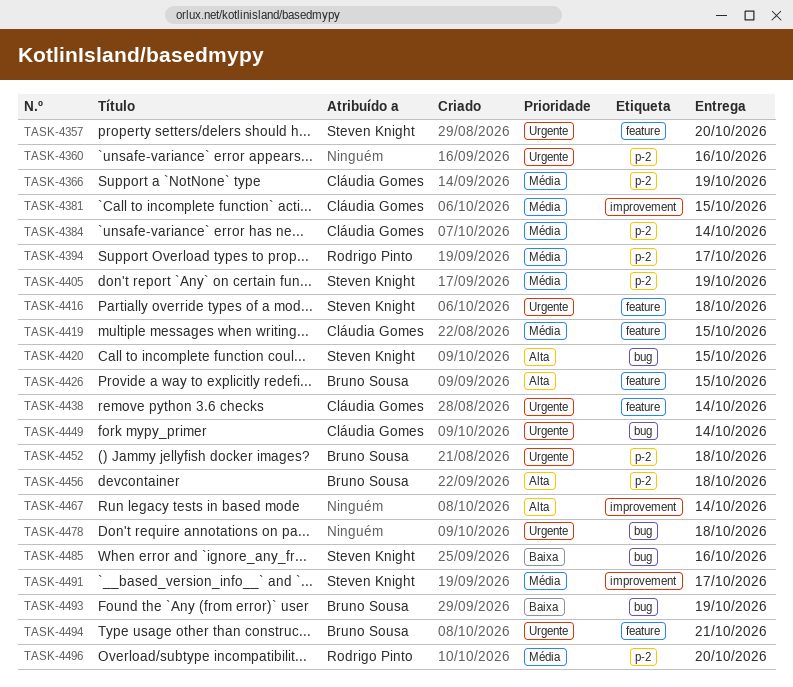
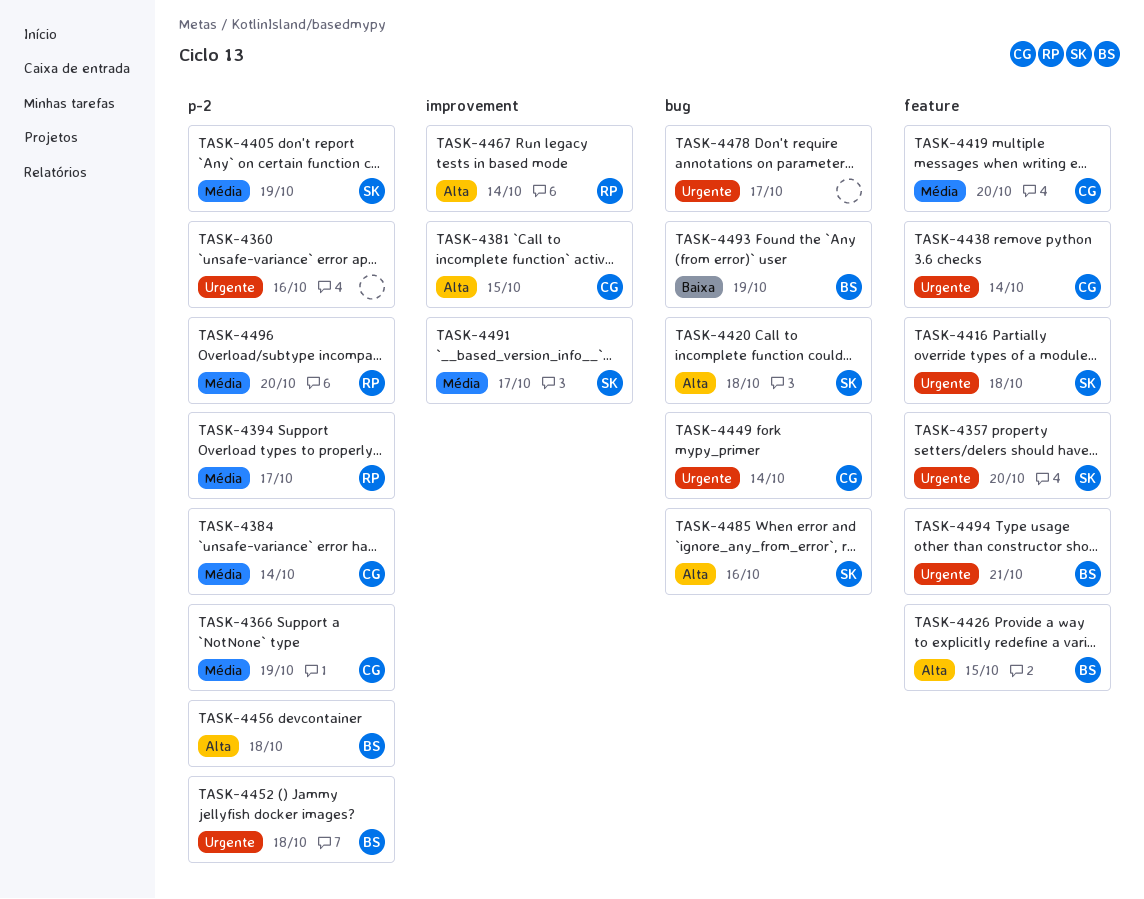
TASK-4381, priority: Média -> Alta
TASK-4419, due: Oct 15 -> Oct 20
TASK-4420, due: Oct 15 -> Oct 18
TASK-4467, owner: none -> Rodrigo Pinto
TASK-4478, due: Oct 18 -> Oct 17
TASK-4485, priority: Baixa -> Alta

